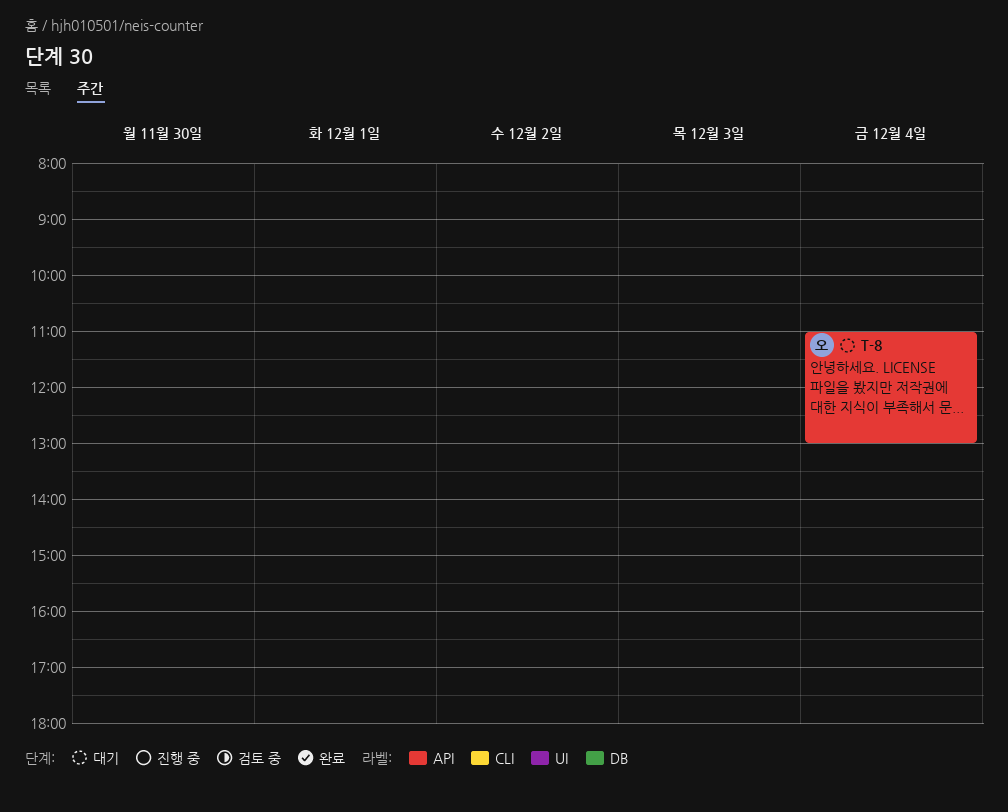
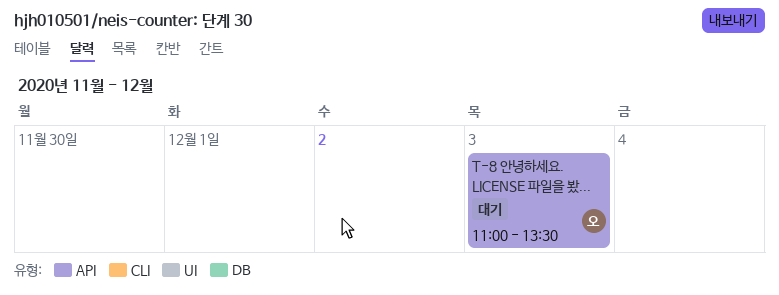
T-8, day: Dec 4 -> Dec 3
T-8, ends: 13:00 -> 13:30

